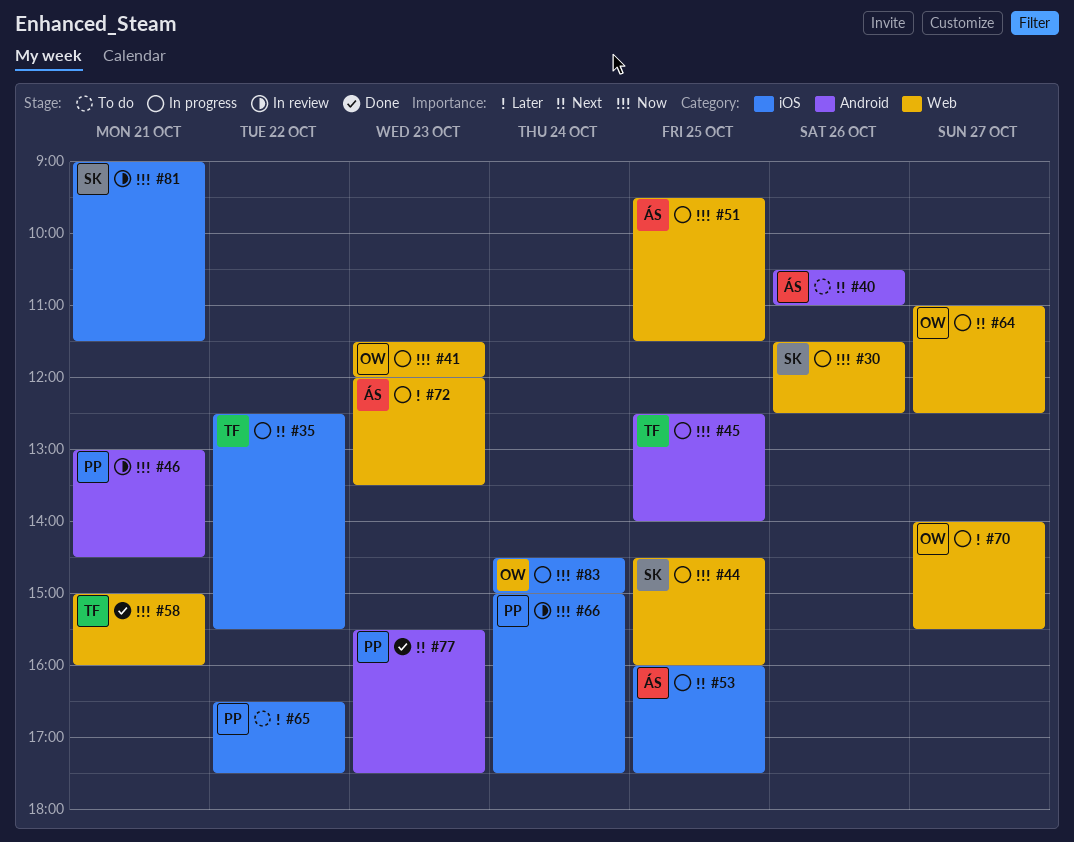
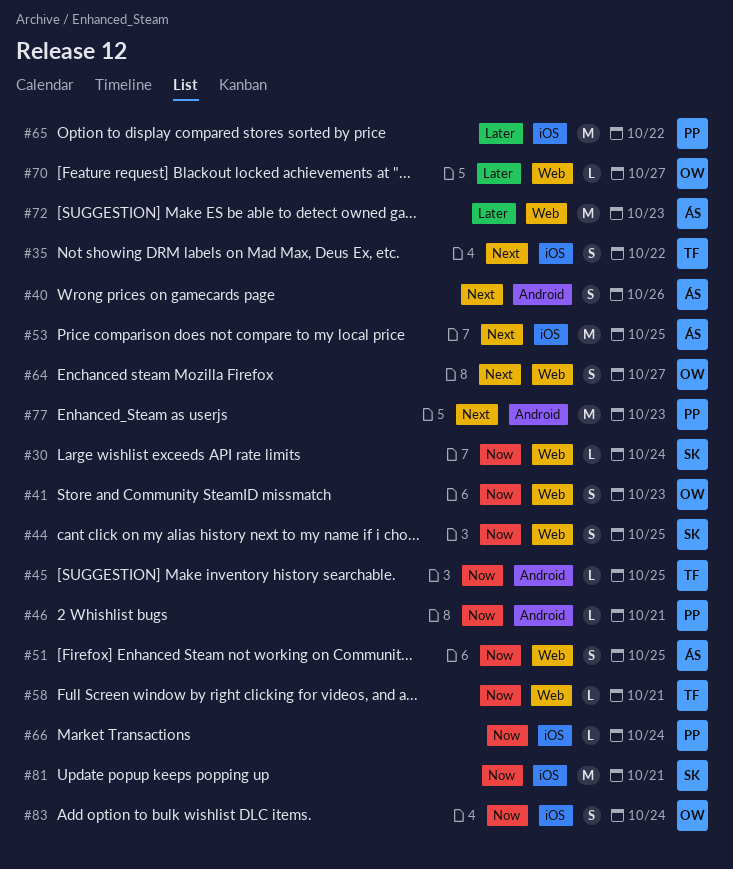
#30, day: Oct 26 -> Oct 24

